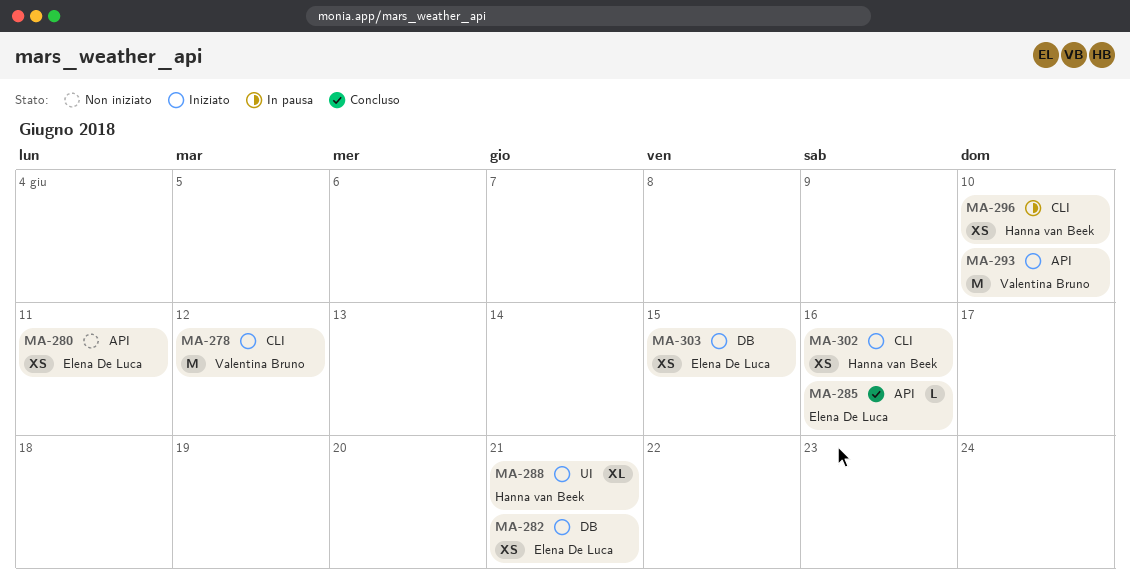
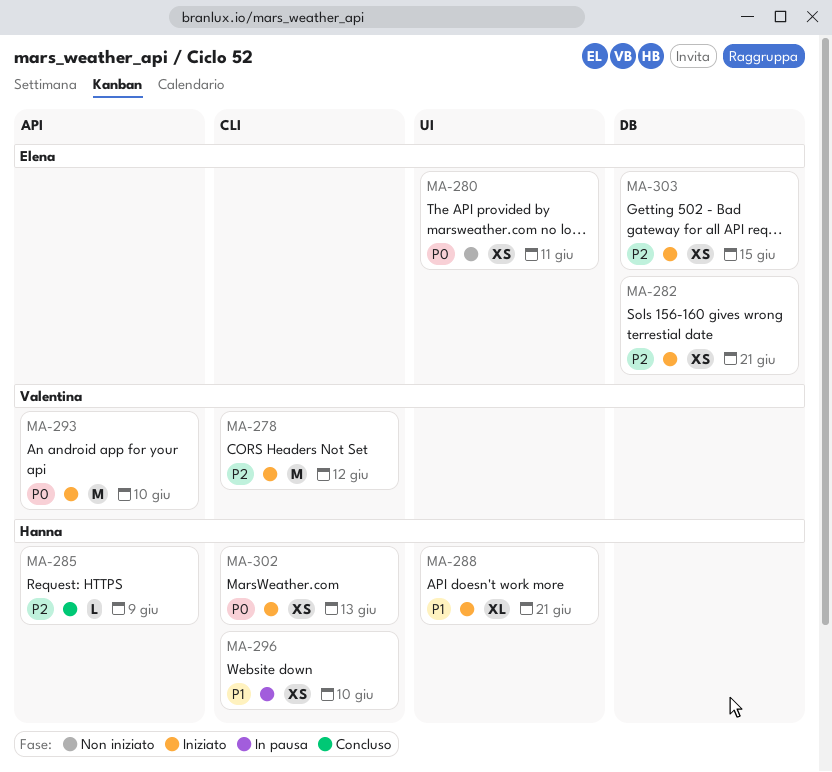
MA-280, label: API -> UI
MA-285, owner: Elena De Luca -> Hanna van Beek
MA-285, due: Jun 16 -> Jun 9
MA-302, due: Jun 16 -> Jun 13

